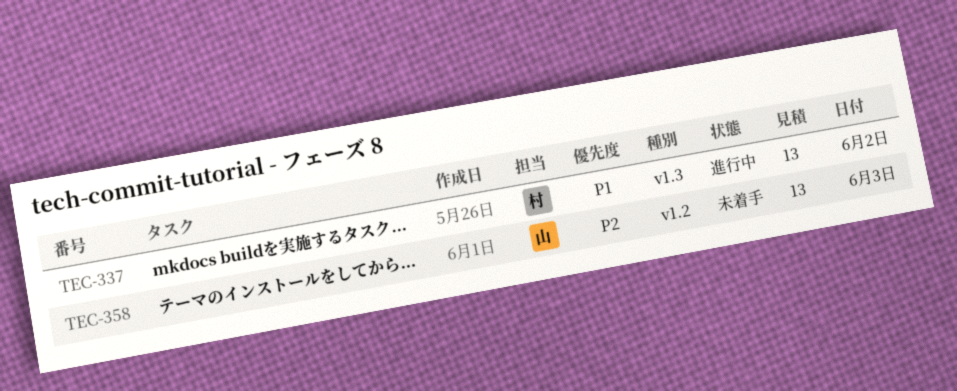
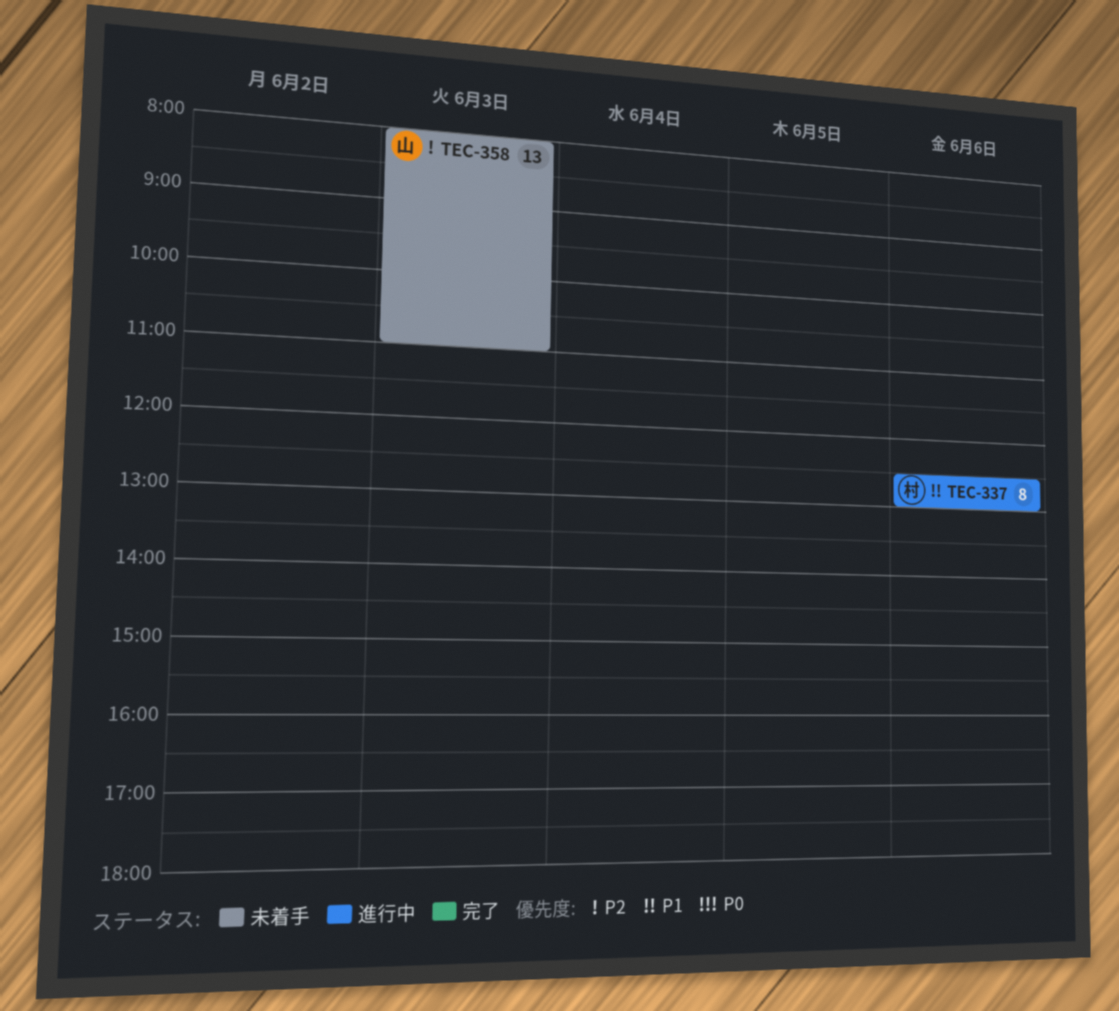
TEC-337, estimate: 13 -> 8
TEC-337, day: Jun 2 -> Jun 6

